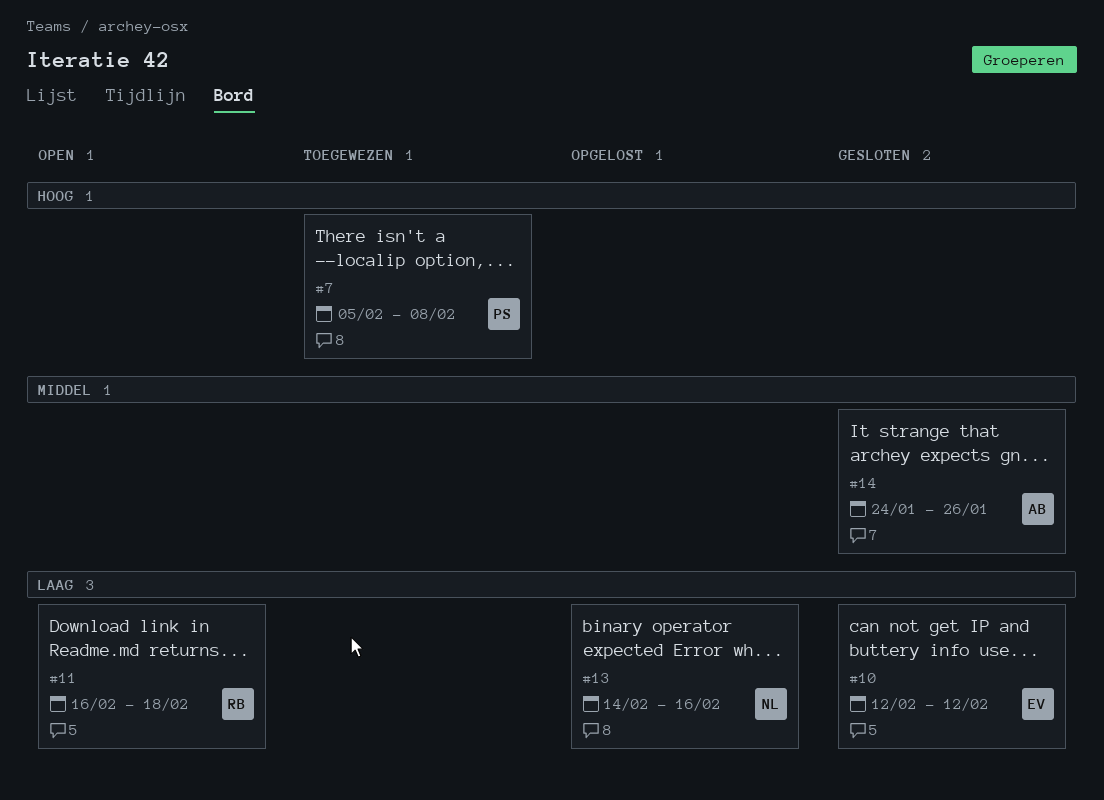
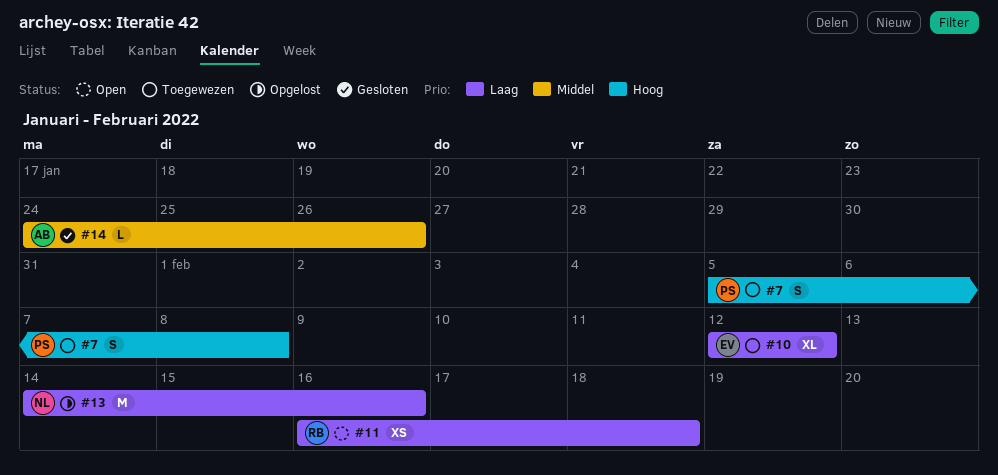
#10, status: Gesloten -> Toegewezen

